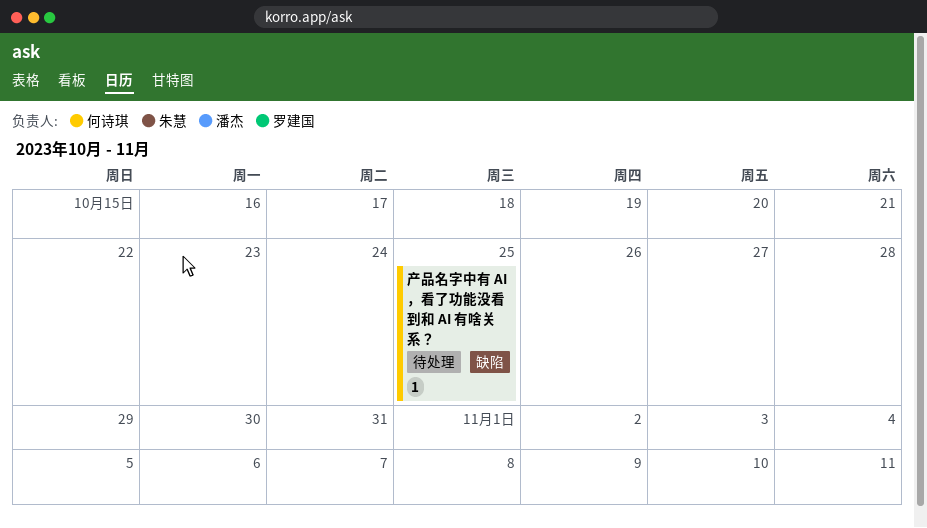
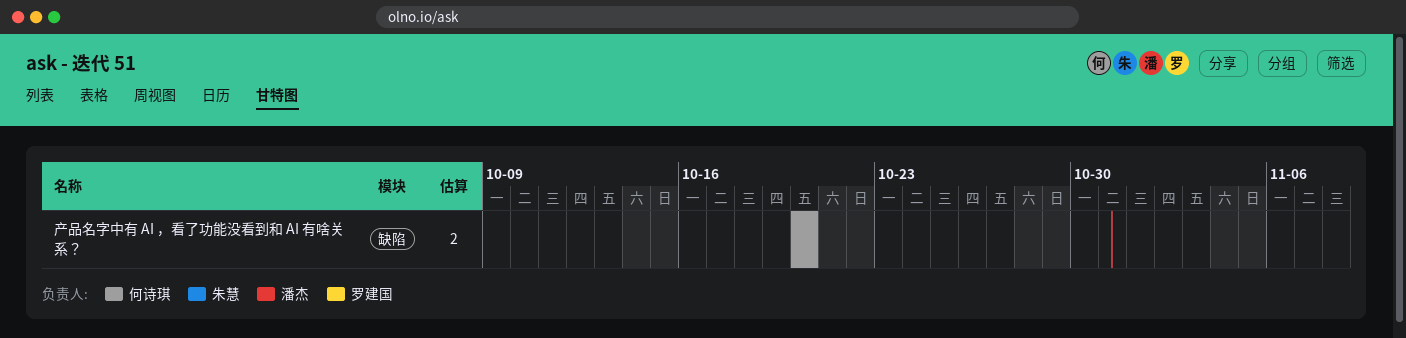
产品名字中有 AI ，看了功能没看到和 AI 有啥关系？, estimate: 1 -> 2
产品名字中有 AI ，看了功能没看到和 AI 有啥关系？, due: Oct 25 -> Oct 20

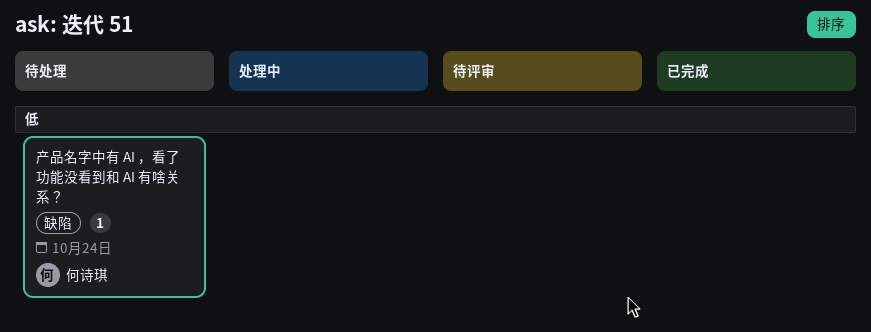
产品名字中有 AI ，看了功能没看到和 AI 有啥关系？, estimate: 2 -> 1
产品名字中有 AI ，看了功能没看到和 AI 有啥关系？, due: Oct 20 -> Oct 24

